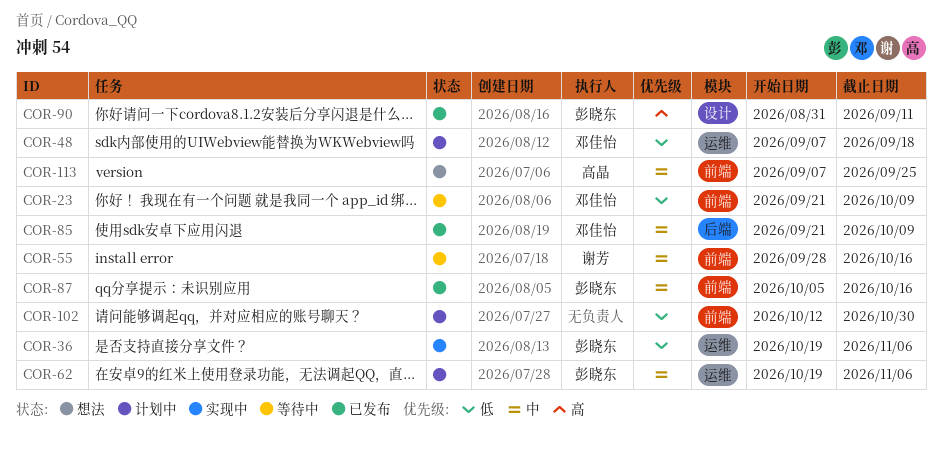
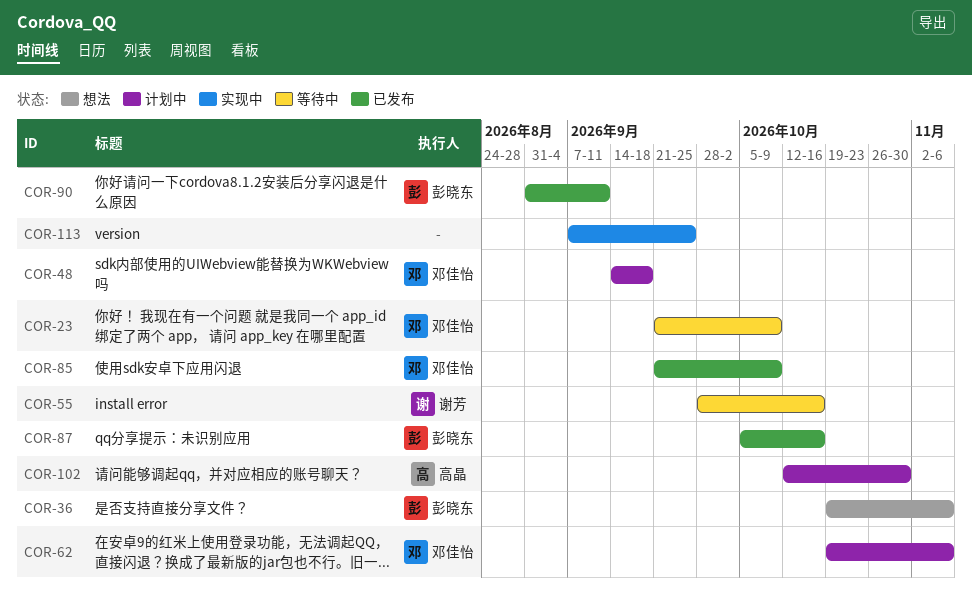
COR-36, status: 实现中 -> 想法
COR-48, start: Sep 7 -> Sep 14
COR-62, owner: 彭晓东 -> 邓佳怡
COR-102, owner: none -> 高晶
COR-113, status: 想法 -> 实现中
COR-113, owner: 高晶 -> none

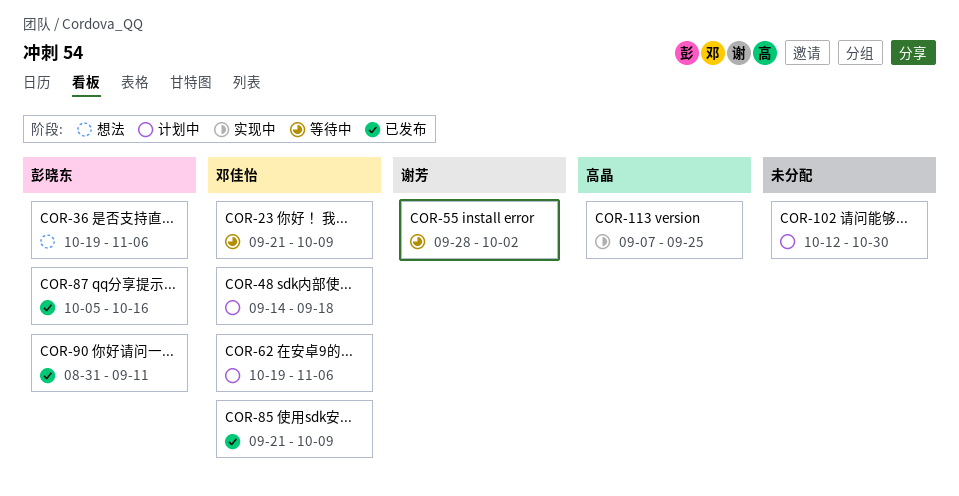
COR-55, due: Oct 16 -> Oct 2
COR-102, owner: 高晶 -> none
COR-113, owner: none -> 高晶

